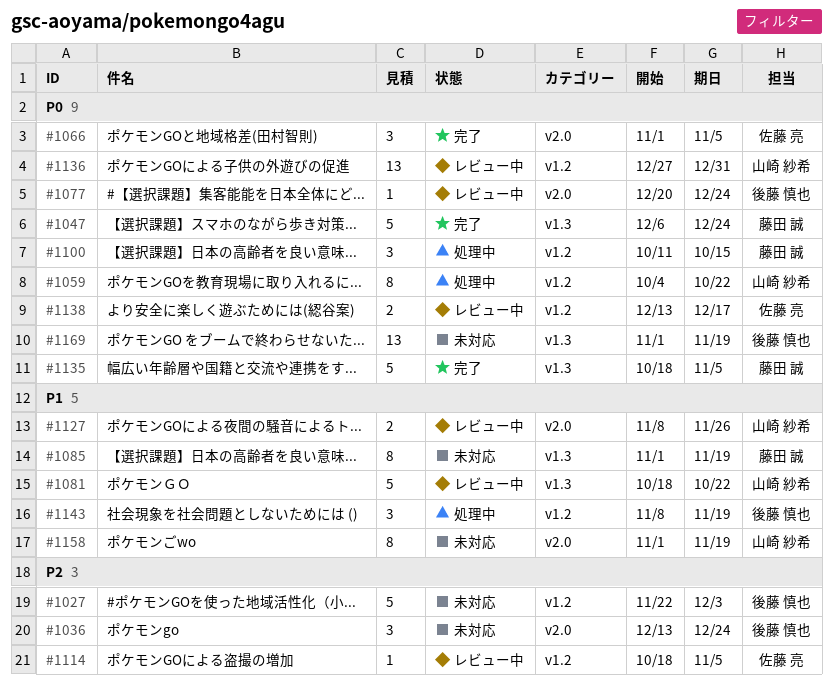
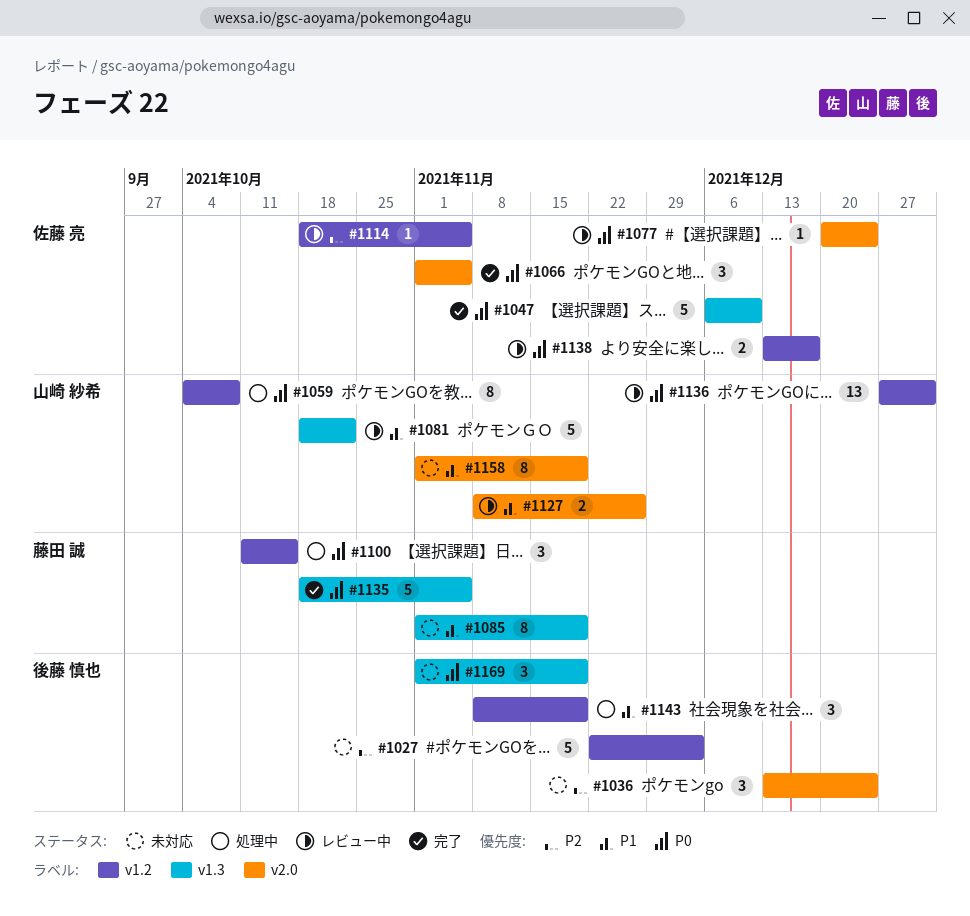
#1047, owner: 藤田 誠 -> 佐藤 亮
#1047, due: Dec 24 -> Dec 10
#1059, due: Oct 22 -> Oct 8
#1077, owner: 後藤 慎也 -> 佐藤 亮
#1169, estimate: 13 -> 3

